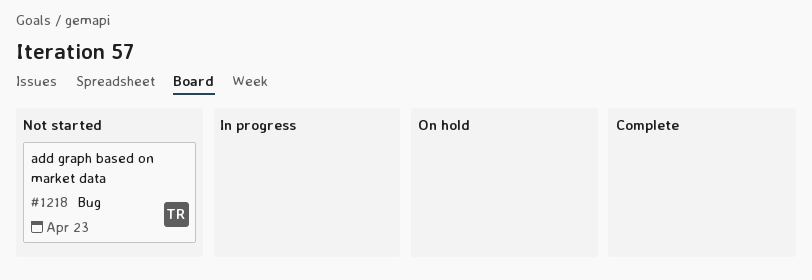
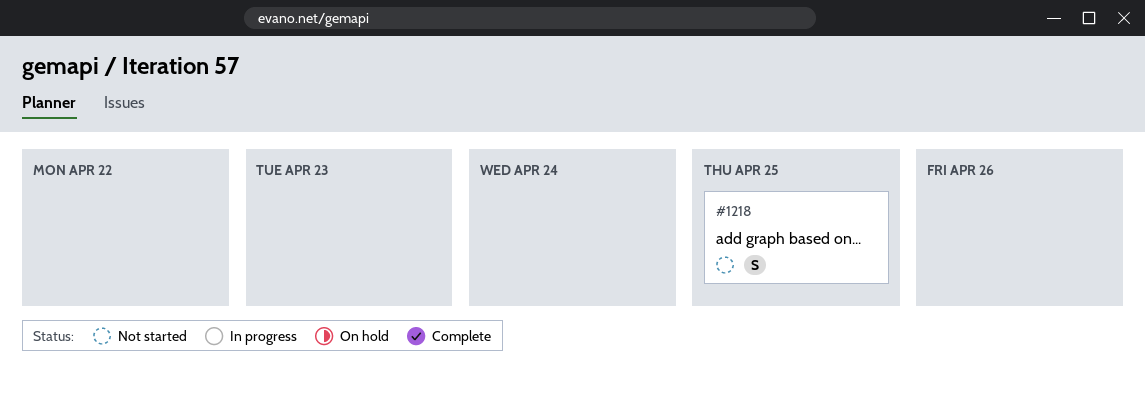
#1218, due: Apr 23 -> Apr 25

